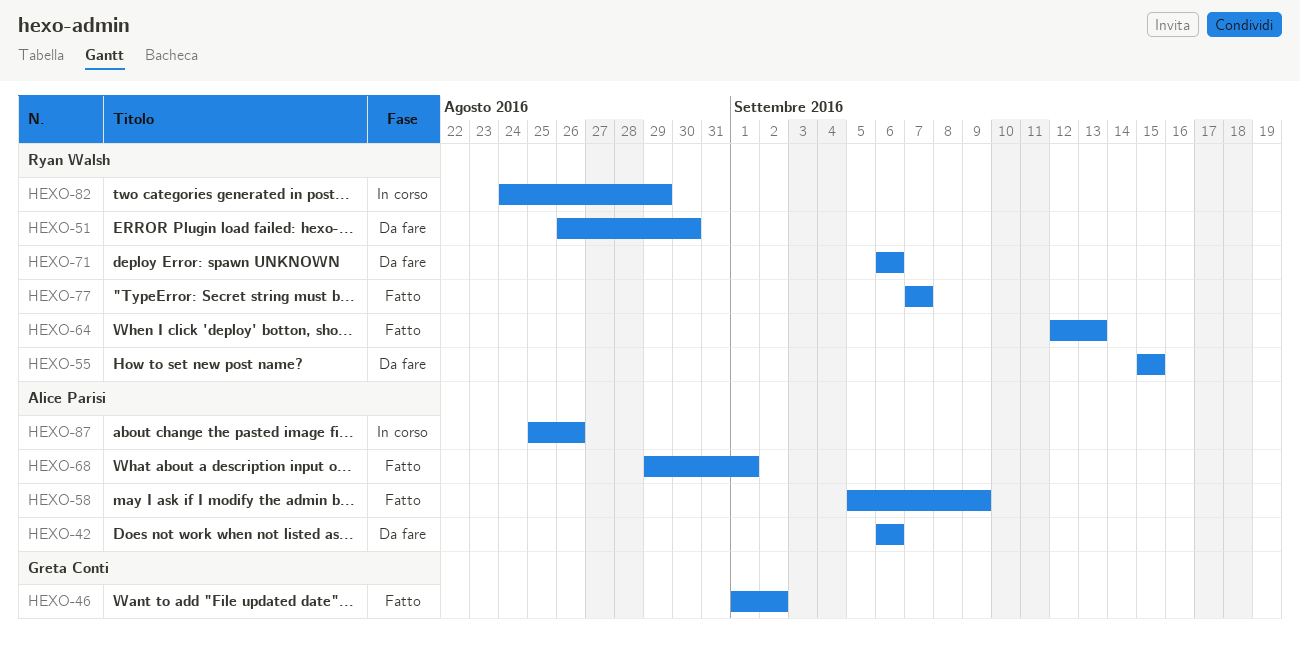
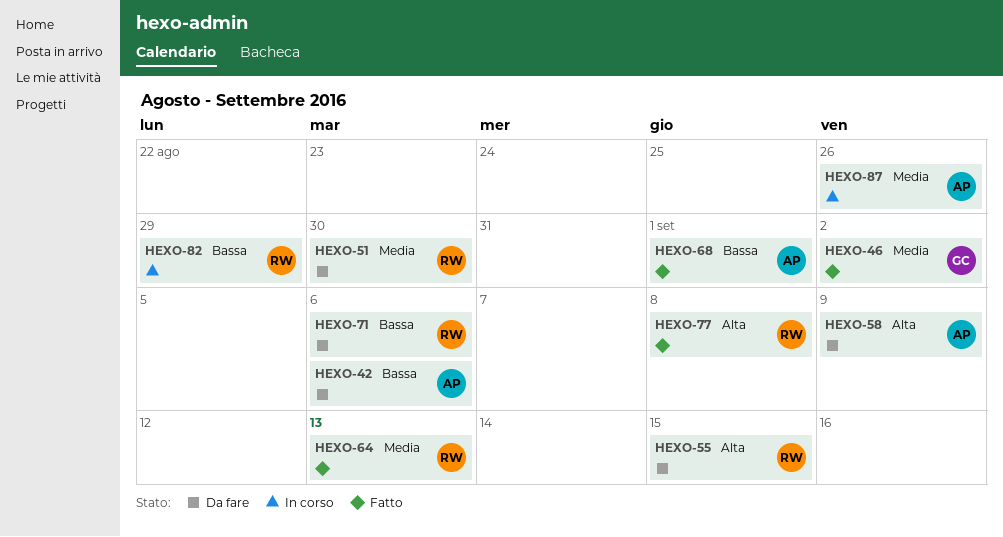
HEXO-58, status: Fatto -> Da fare
HEXO-77, due: Sep 7 -> Sep 8

